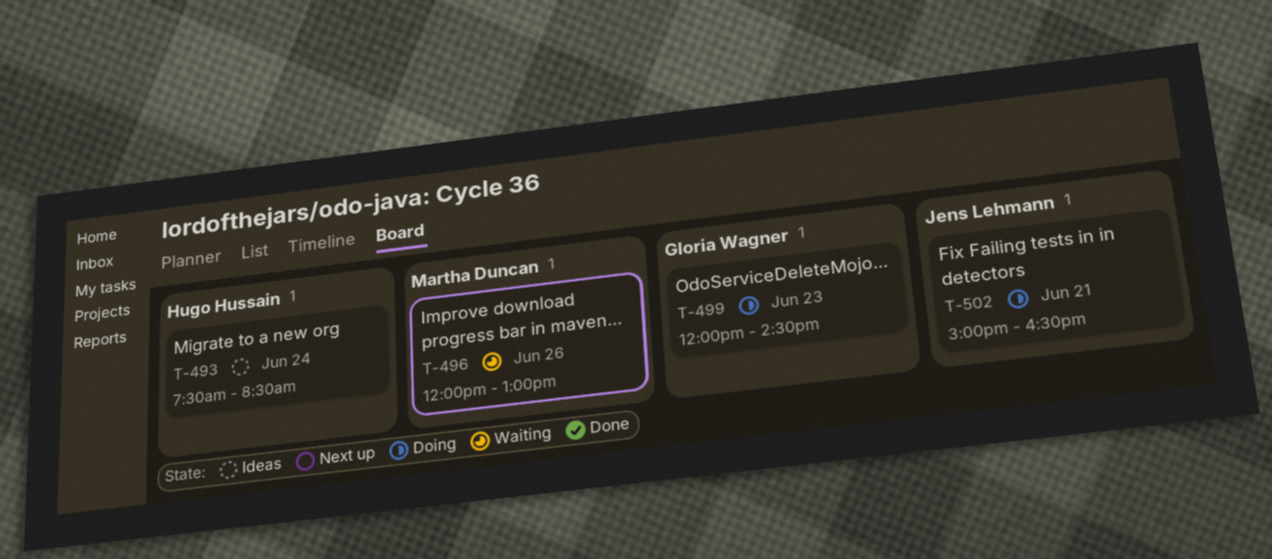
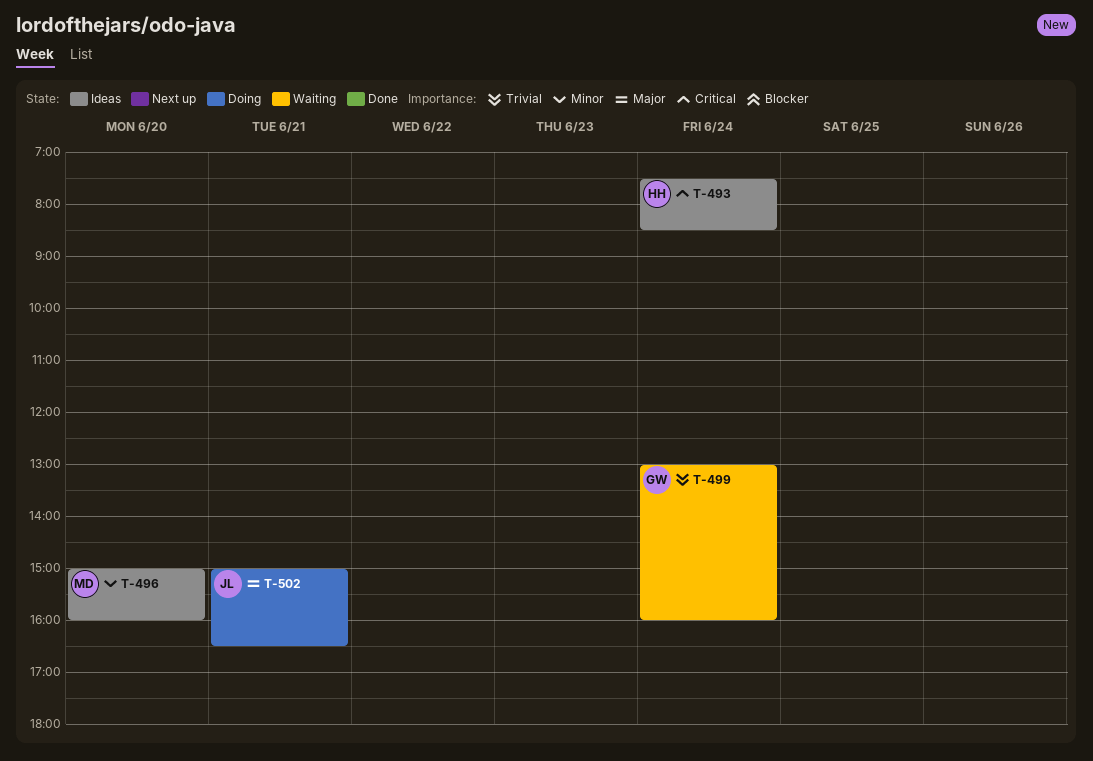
T-496, status: Waiting -> Ideas
T-496, day: Jun 26 -> Jun 20
T-496, begins: 12:00 -> 15:00
T-496, ends: 13:00 -> 16:00
T-499, status: Doing -> Waiting
T-499, day: Jun 23 -> Jun 24
T-499, begins: 12:00 -> 13:00
T-499, ends: 14:30 -> 16:00

